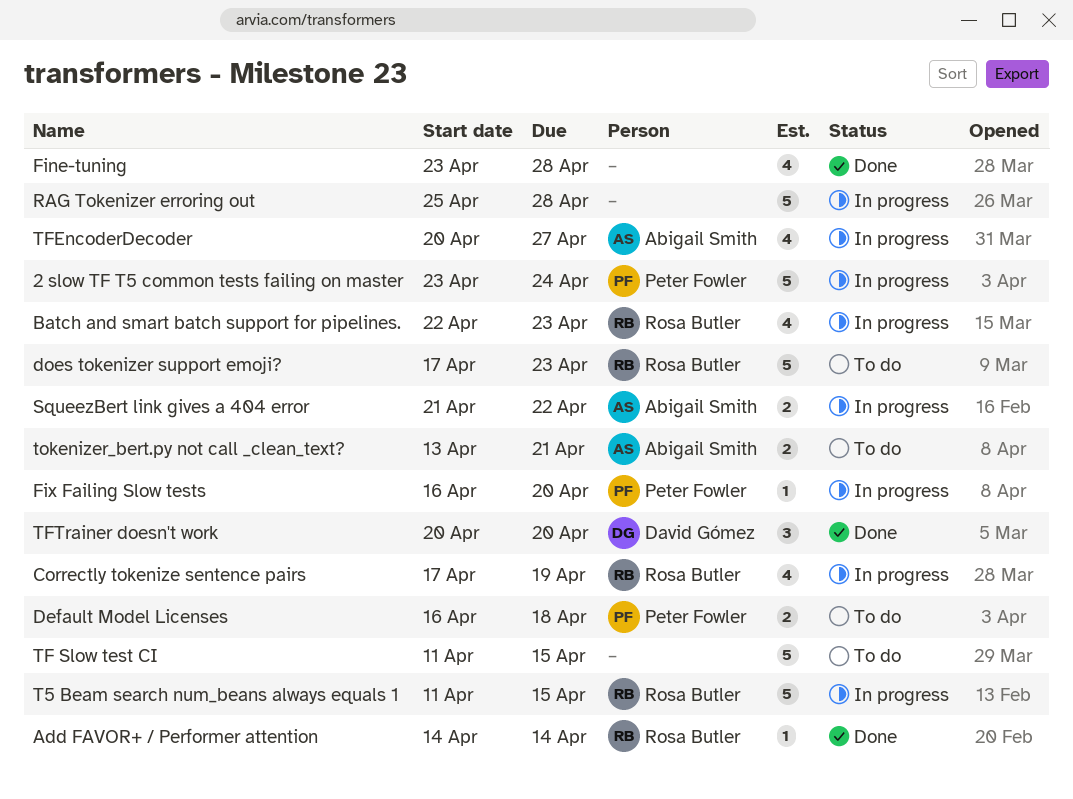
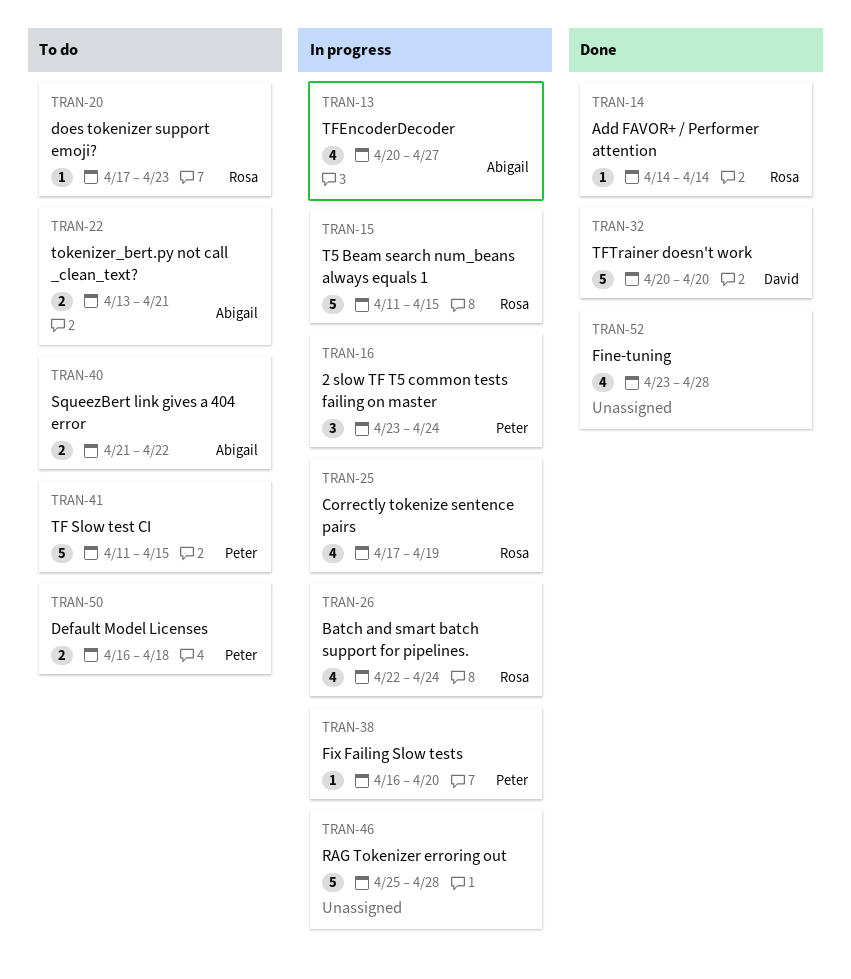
2 slow TF T5 common tests failing on master, estimate: 5 -> 3
Batch and smart batch support for pipelines., due: Apr 23 -> Apr 24
does tokenizer support emoji?, estimate: 5 -> 1
SqueezBert link gives a 404 error, status: In progress -> To do
TF Slow test CI, owner: none -> Peter Fowler
TFTrainer doesn't work, estimate: 3 -> 5

